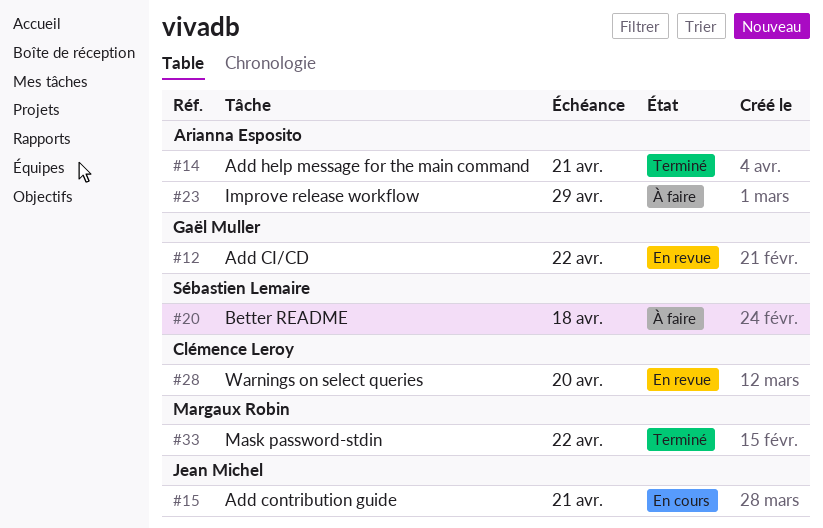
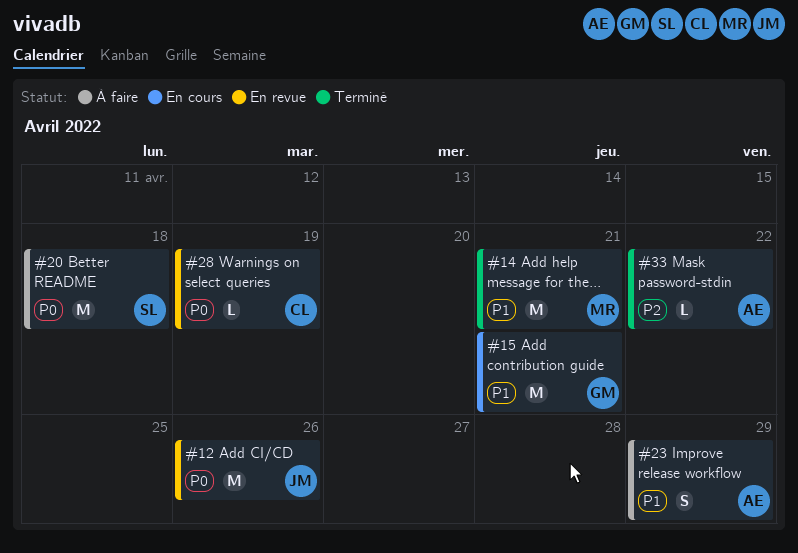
#12, owner: Gaël Muller -> Jean Michel
#12, due: Apr 22 -> Apr 26
#14, owner: Arianna Esposito -> Margaux Robin
#15, owner: Jean Michel -> Gaël Muller
#28, due: Apr 20 -> Apr 19
#33, owner: Margaux Robin -> Arianna Esposito

